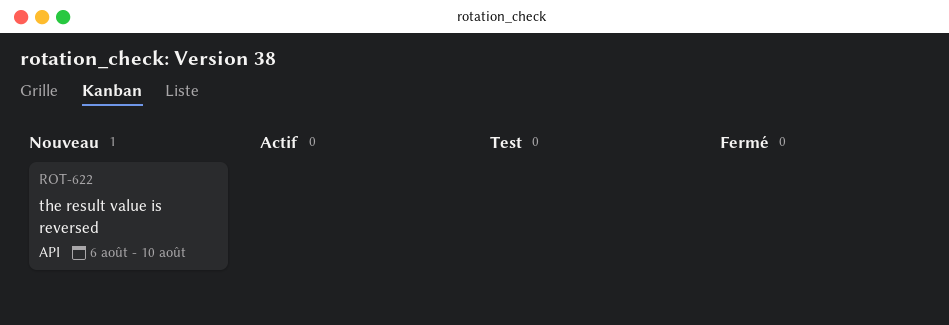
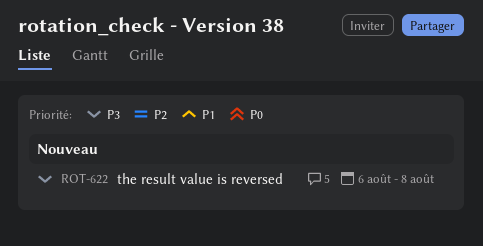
ROT-622, due: Aug 10 -> Aug 8

